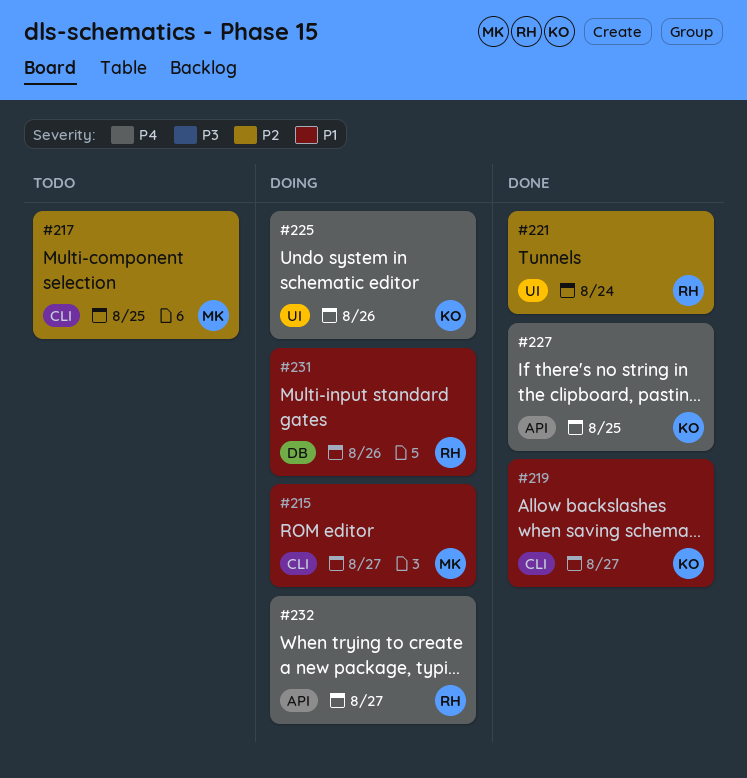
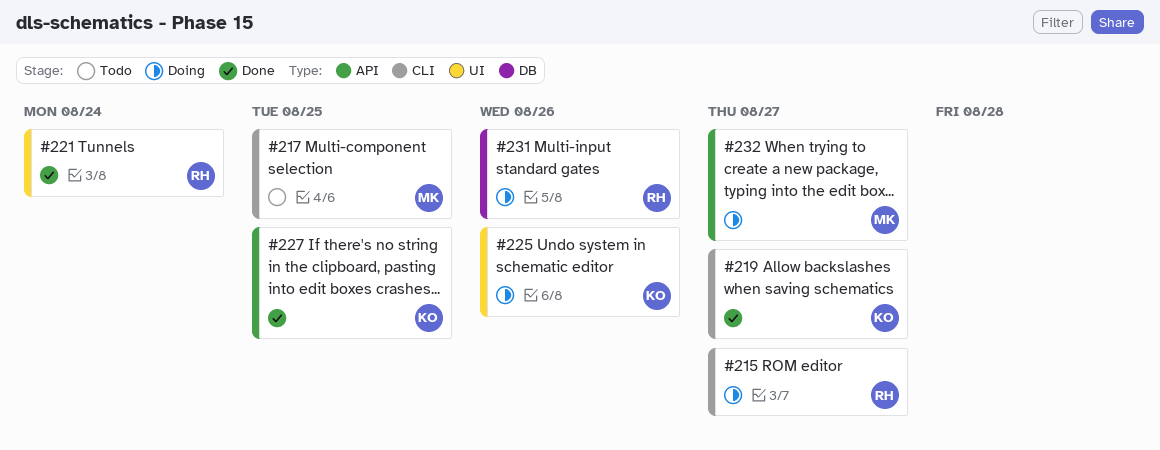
#215, owner: MK -> RH
#232, owner: RH -> MK

